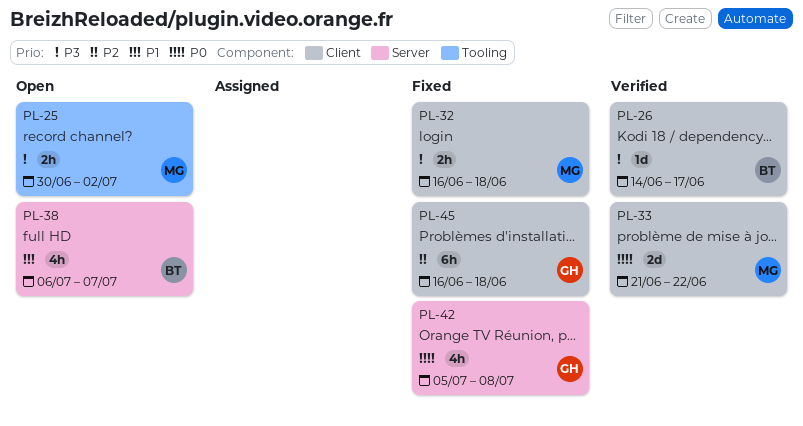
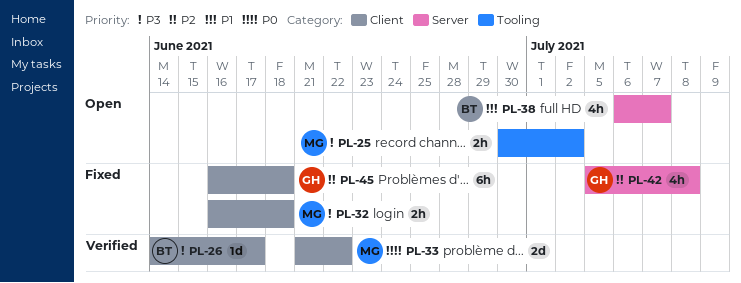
PL-42, priority: P0 -> P2

